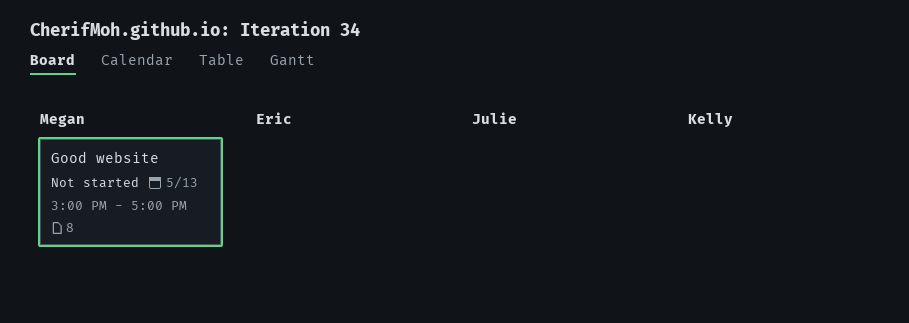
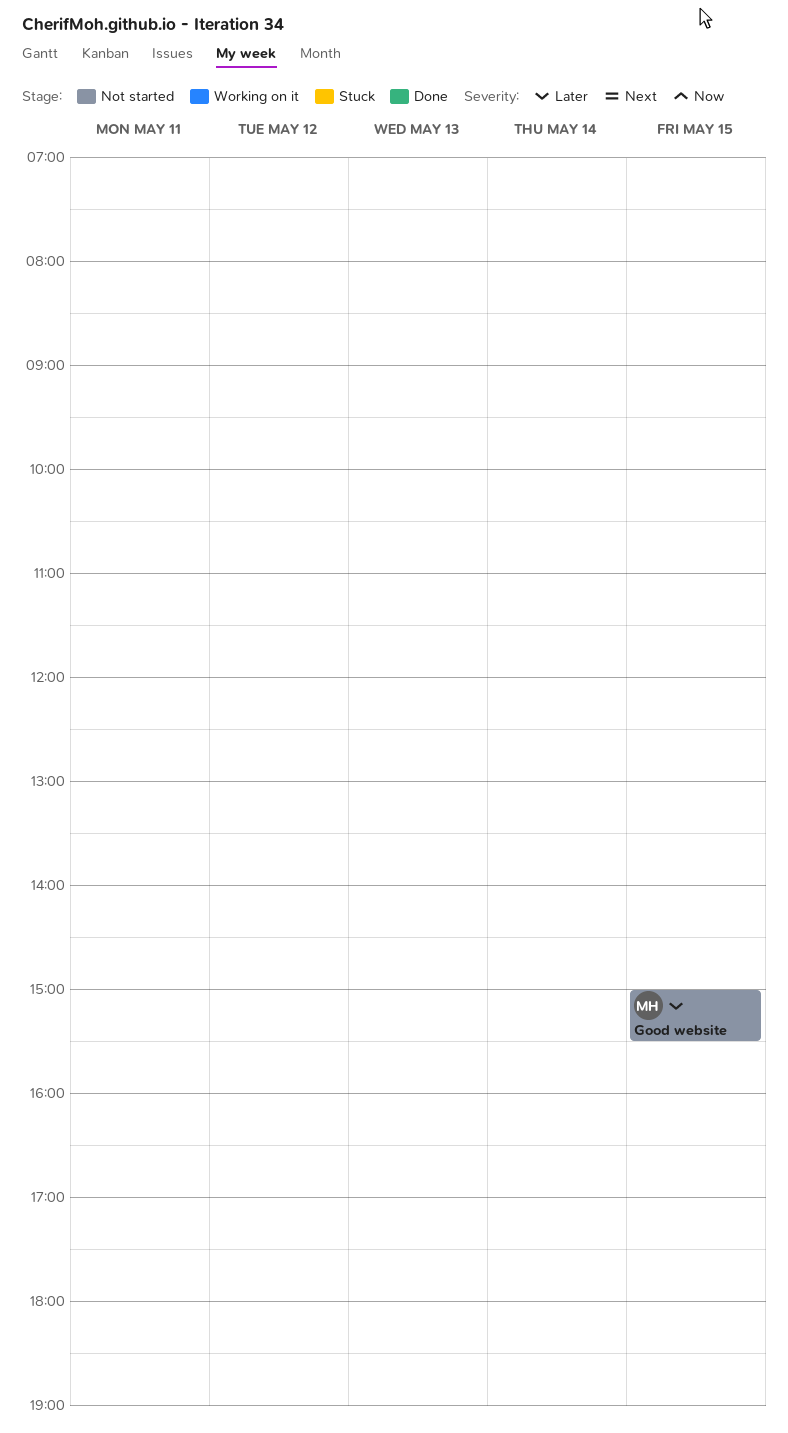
Good website, day: May 13 -> May 15
Good website, ends: 17:00 -> 15:30

